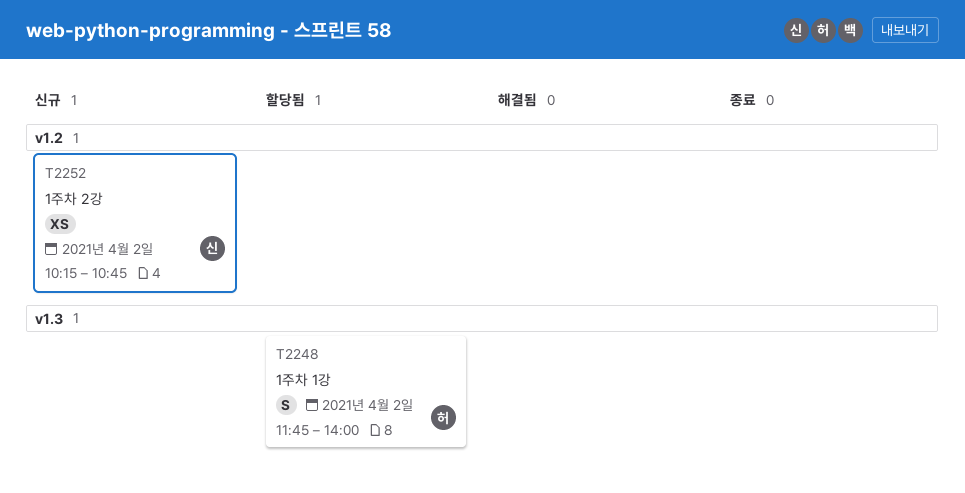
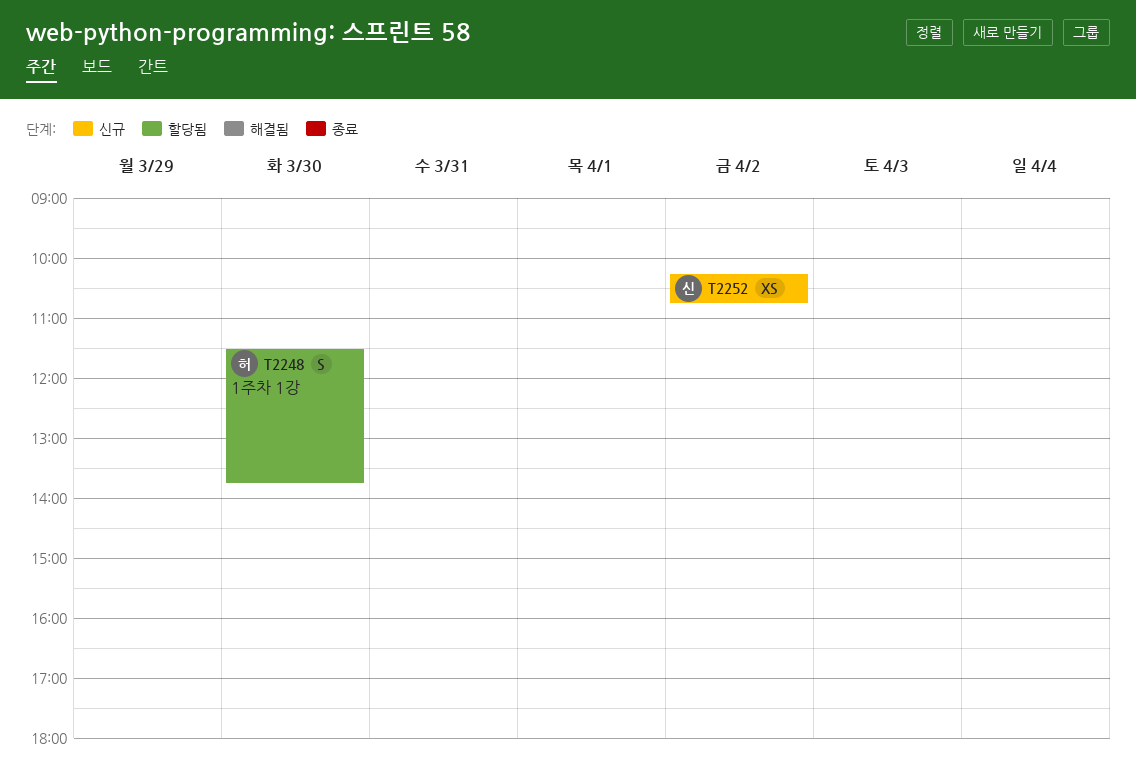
T2248, day: Apr 2 -> Mar 30
T2248, begins: 11:45 -> 11:30
T2248, ends: 14:00 -> 13:45

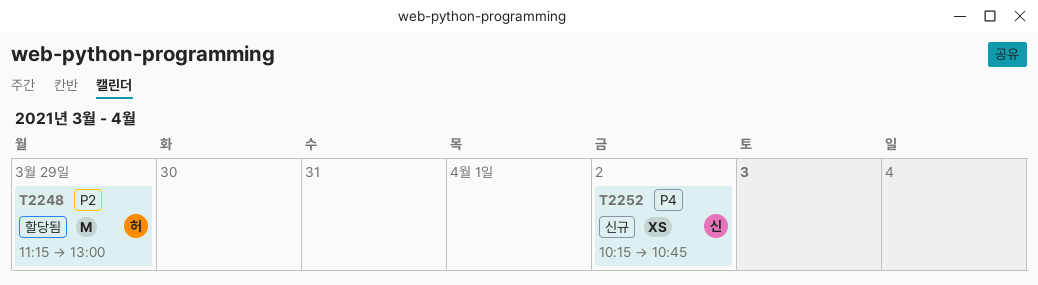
T2248, estimate: S -> M
T2248, day: Mar 30 -> Mar 29
T2248, begins: 11:30 -> 11:15
T2248, ends: 13:45 -> 13:00

